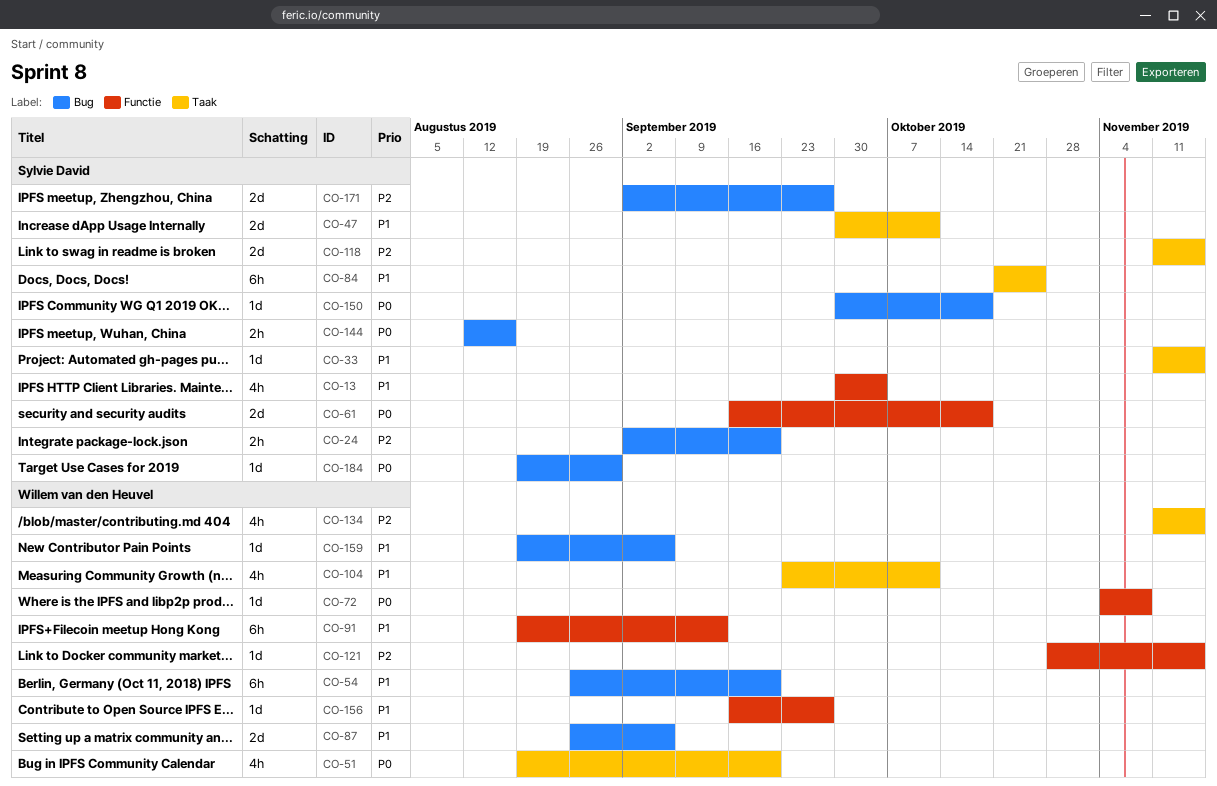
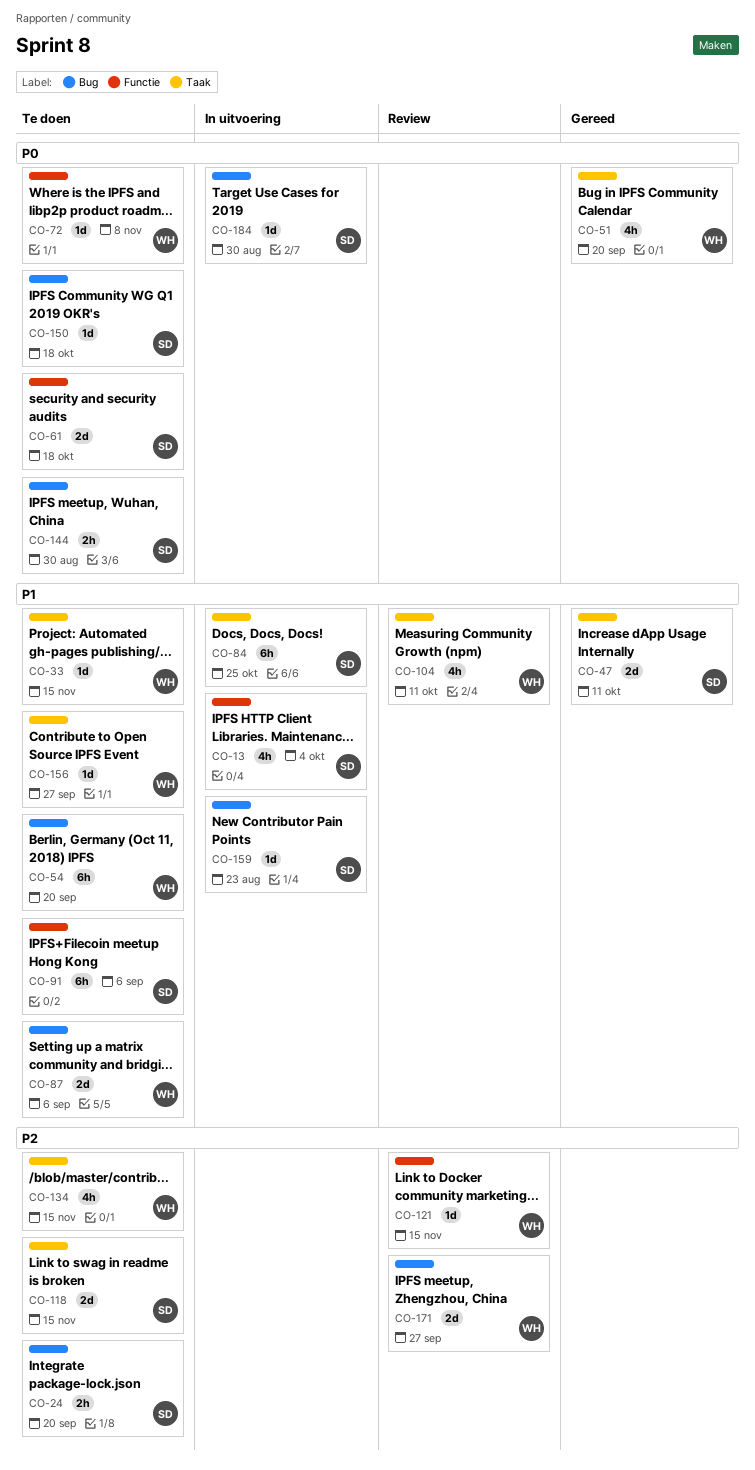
CO-33, owner: Sylvie David -> Willem van den Heuvel
CO-91, owner: Willem van den Heuvel -> Sylvie David
CO-91, due: Sep 13 -> Sep 6
CO-144, due: Aug 16 -> Aug 30
CO-156, label: Functie -> Taak
CO-159, owner: Willem van den Heuvel -> Sylvie David
CO-159, due: Sep 6 -> Aug 23
CO-171, owner: Sylvie David -> Willem van den Heuvel

